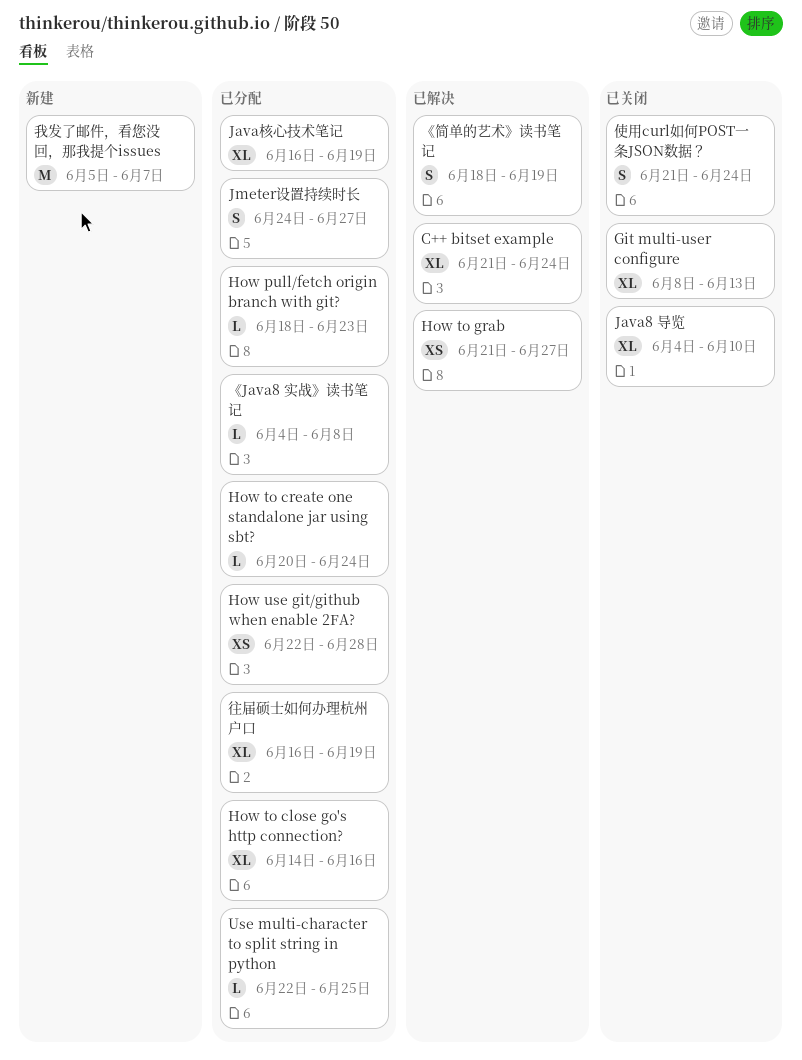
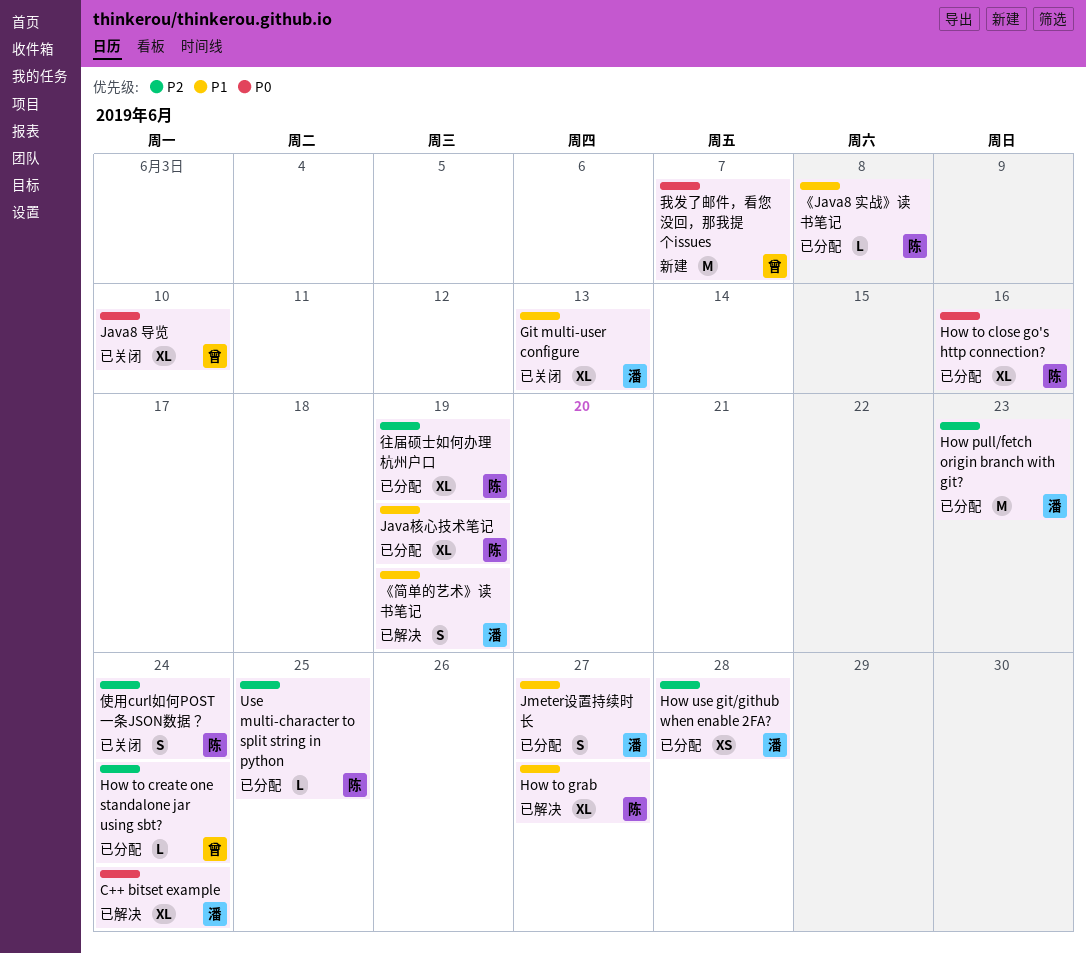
How pull/fetch origin branch with git?, estimate: L -> M
How to grab, estimate: XS -> XL

